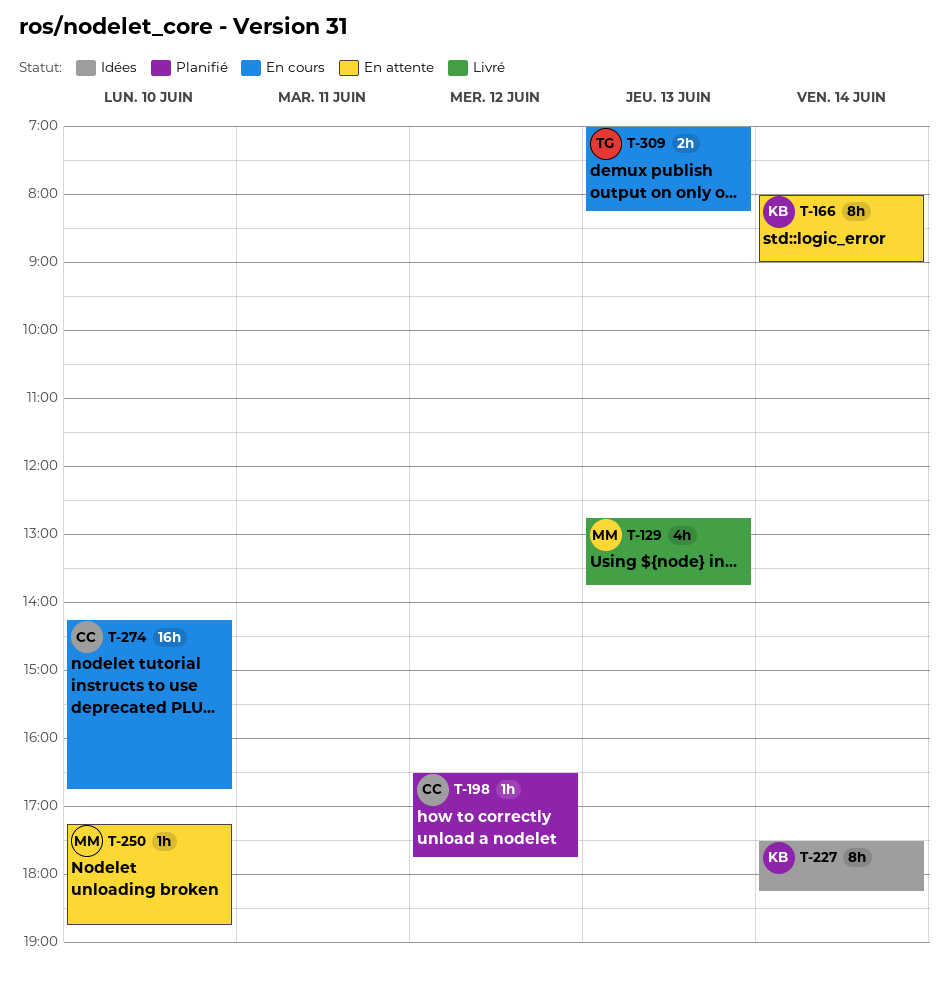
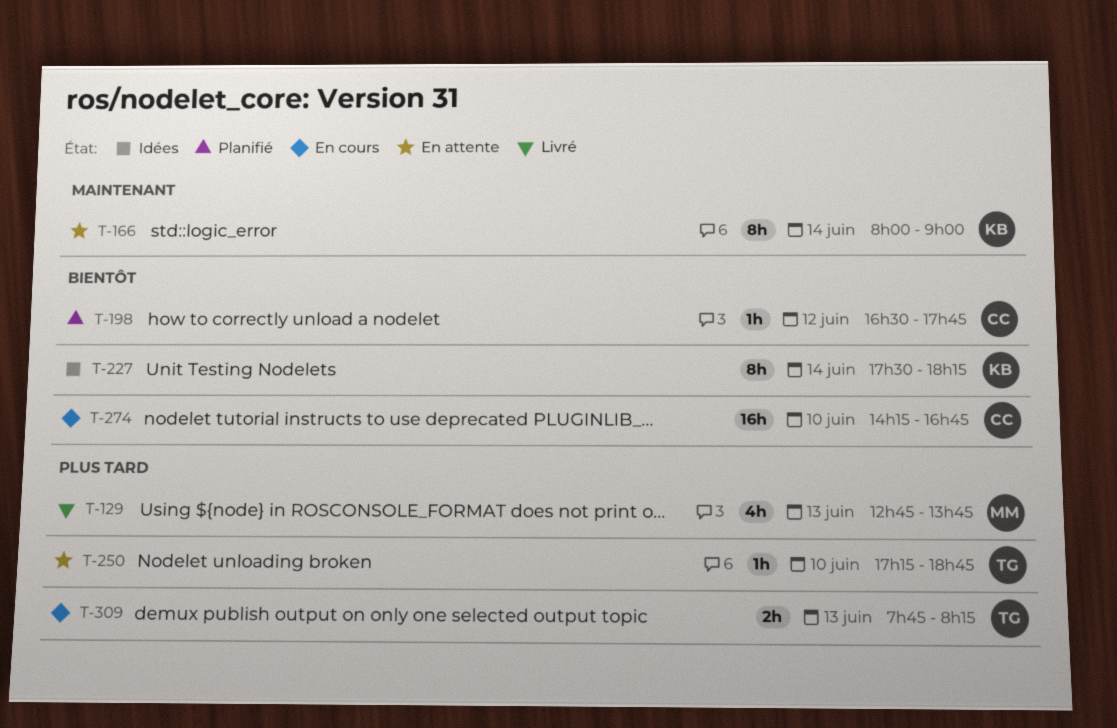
T-250, owner: MM -> TG
T-309, begins: 07:00 -> 07:45

